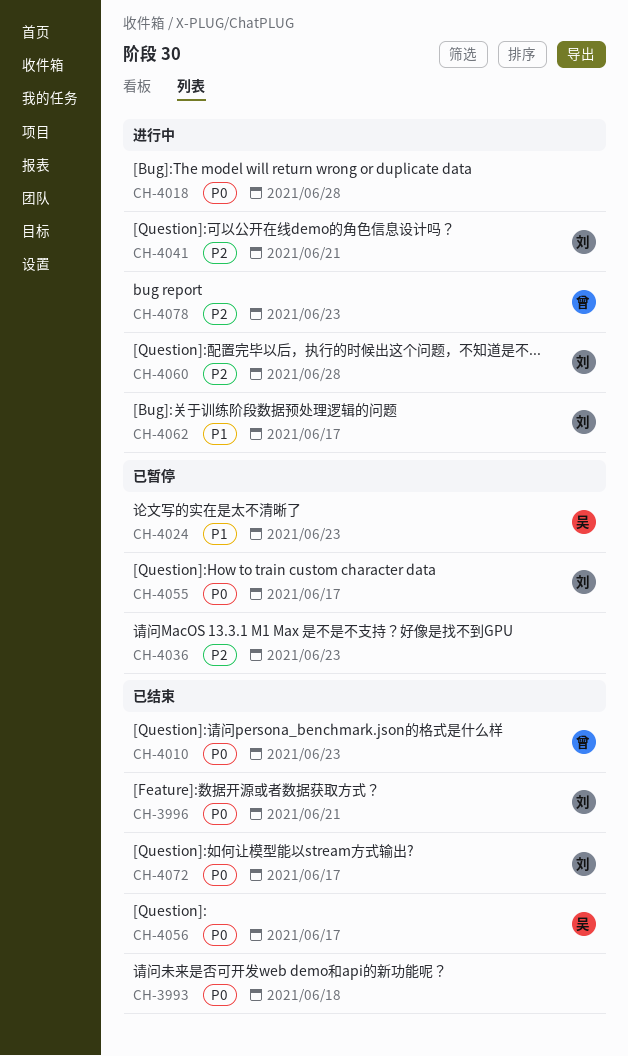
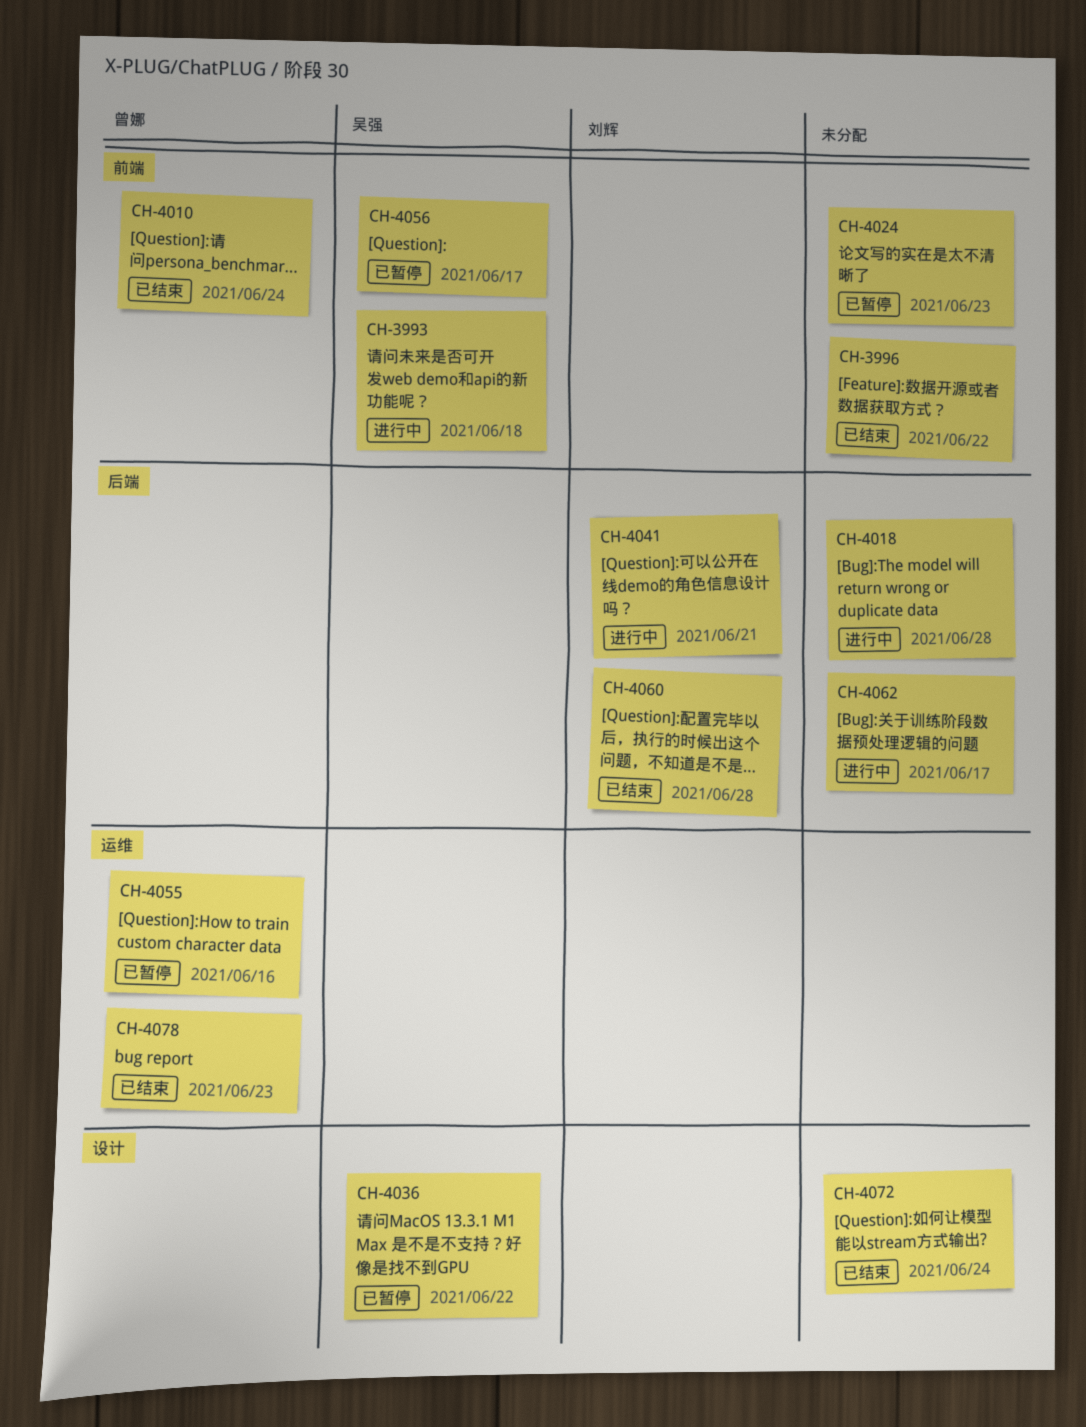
CH-3993, status: 已结束 -> 进行中
CH-3993, owner: none -> 吴强
CH-3996, owner: 刘辉 -> none
CH-3996, due: Jun 21 -> Jun 22
CH-4010, due: Jun 23 -> Jun 24
CH-4024, owner: 吴强 -> none
CH-4036, owner: none -> 吴强
CH-4036, due: Jun 23 -> Jun 22
CH-4055, owner: 刘辉 -> 曾娜
CH-4055, due: Jun 17 -> Jun 16
CH-4056, status: 已结束 -> 已暂停
CH-4060, status: 进行中 -> 已结束
CH-4062, owner: 刘辉 -> none
CH-4072, owner: 刘辉 -> none
CH-4072, due: Jun 17 -> Jun 24
CH-4078, status: 进行中 -> 已结束

